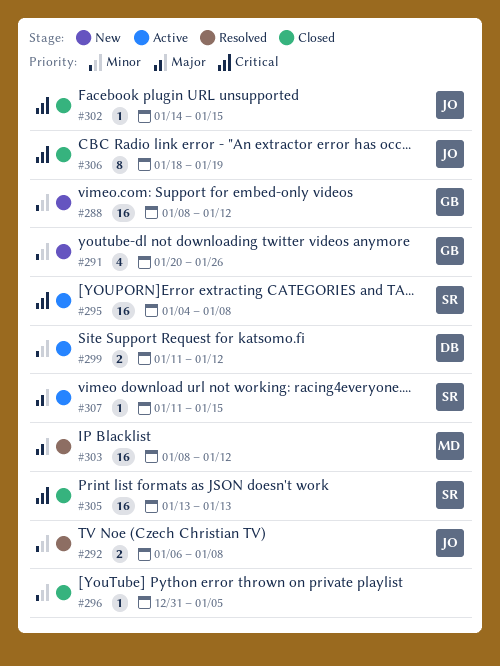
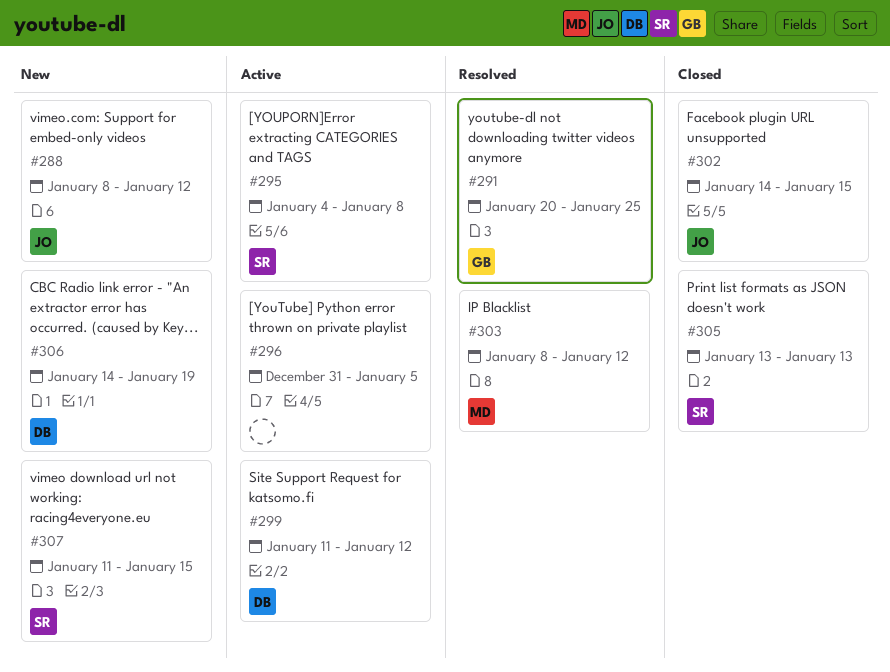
#288, owner: GB -> JO
#291, status: New -> Resolved
#291, due: Jan 26 -> Jan 25
#292: present -> none
#296, status: Closed -> Active
#306, status: Closed -> New
#306, owner: JO -> DB
#306, start: Jan 18 -> Jan 14
#307, status: Active -> New

